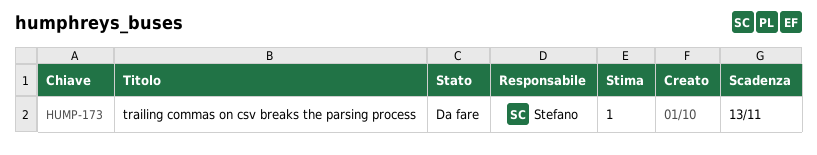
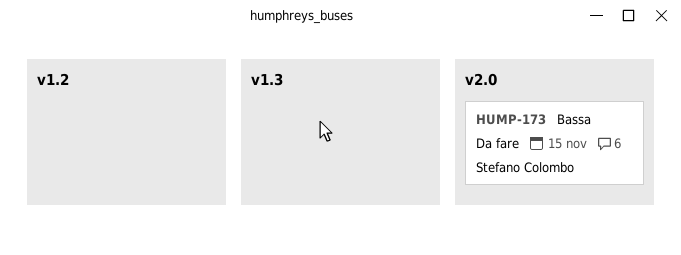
HUMP-173, due: Nov 13 -> Nov 15

